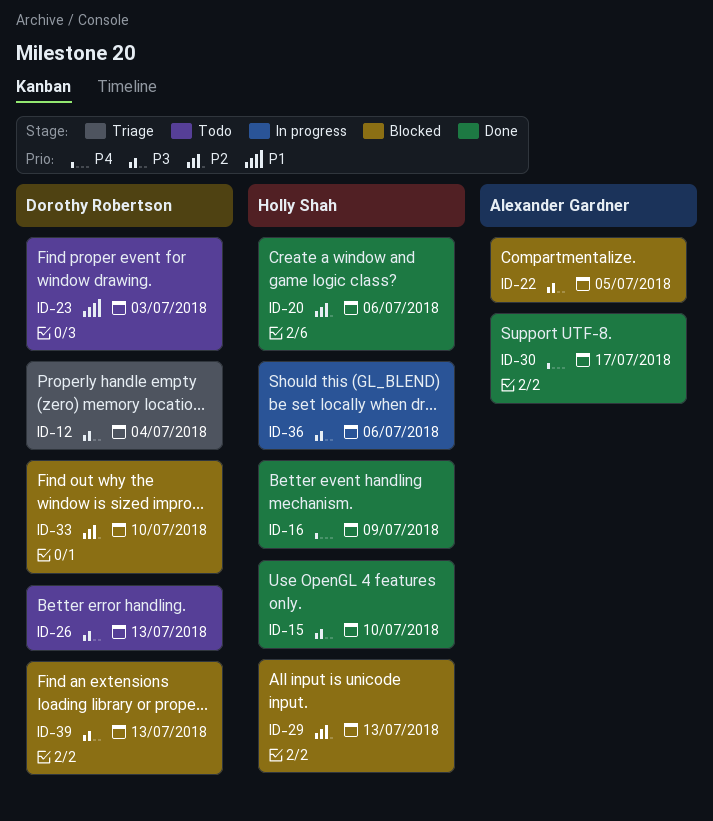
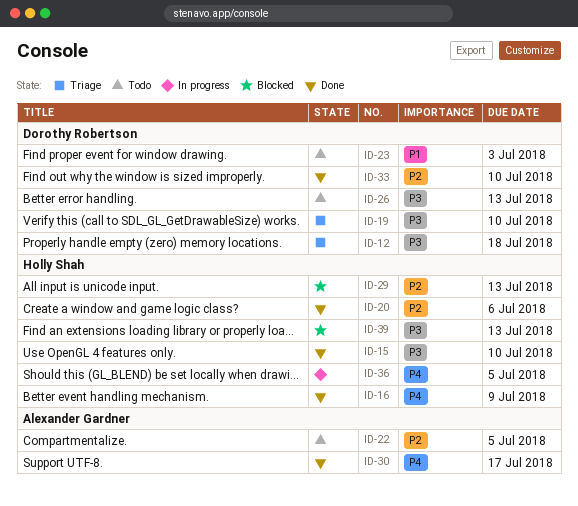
ID-12, due: Jul 4 -> Jul 18
ID-19: none -> present
ID-22, status: Blocked -> Todo
ID-22, priority: P3 -> P2
ID-33, status: Blocked -> Done
ID-36, priority: P3 -> P4
ID-36, due: Jul 6 -> Jul 5
ID-39, owner: Dorothy Robertson -> Holly Shah

